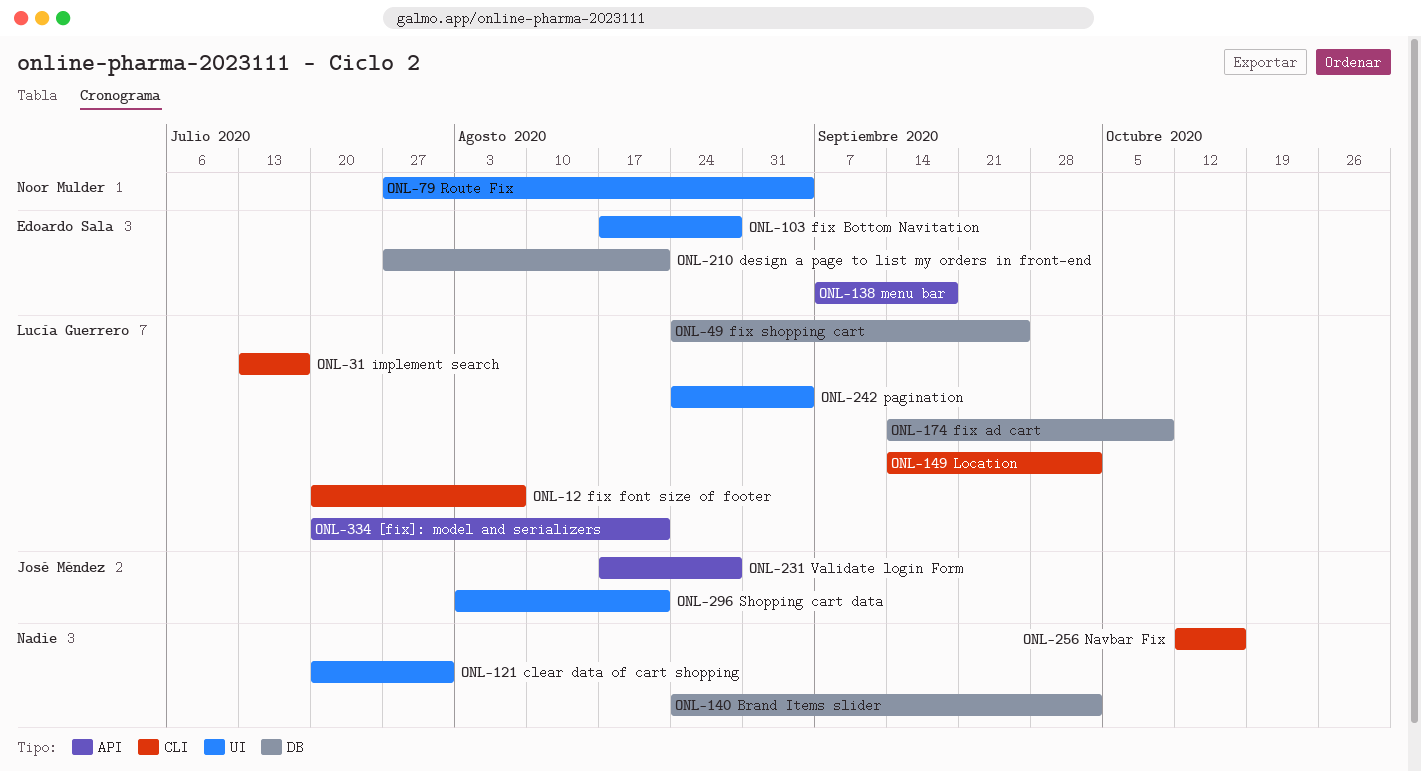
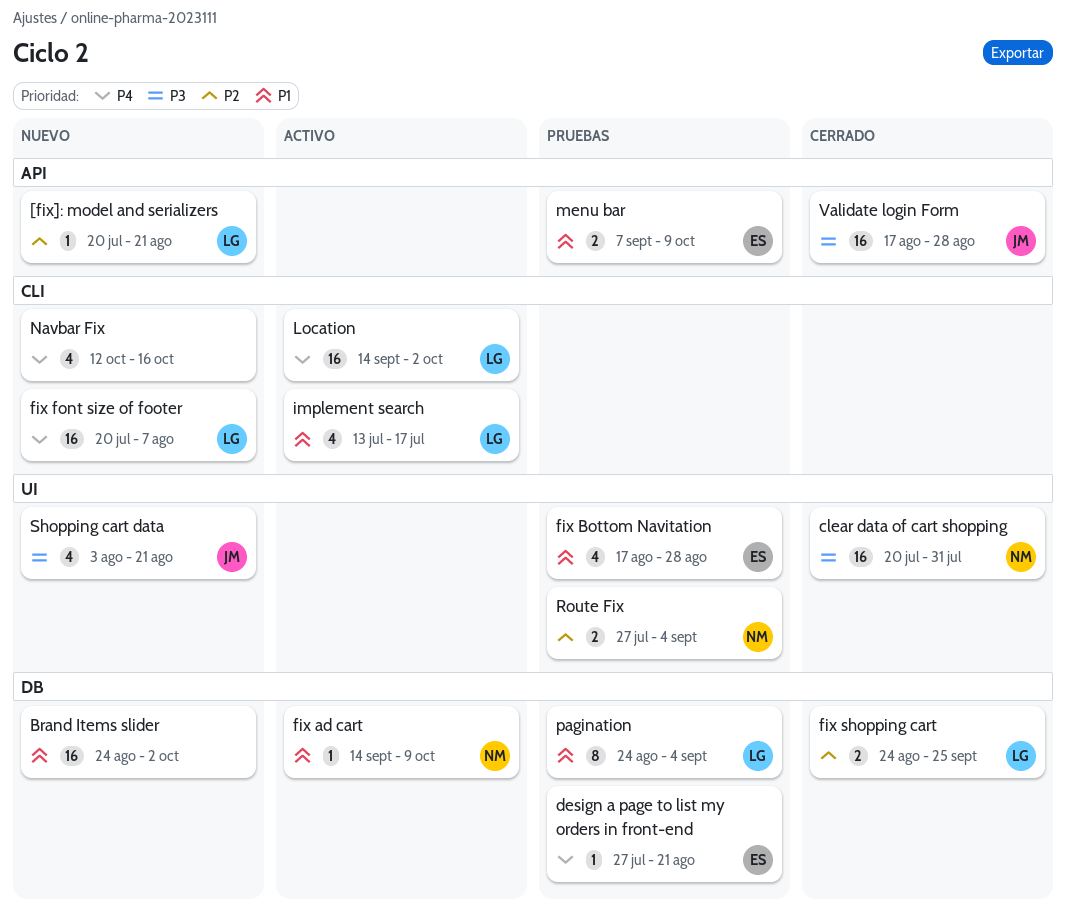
clear data of cart shopping, owner: none -> Noor Mulder
fix ad cart, owner: Lucía Guerrero -> Noor Mulder
menu bar, due: Sep 18 -> Oct 9
pagination, label: UI -> DB

